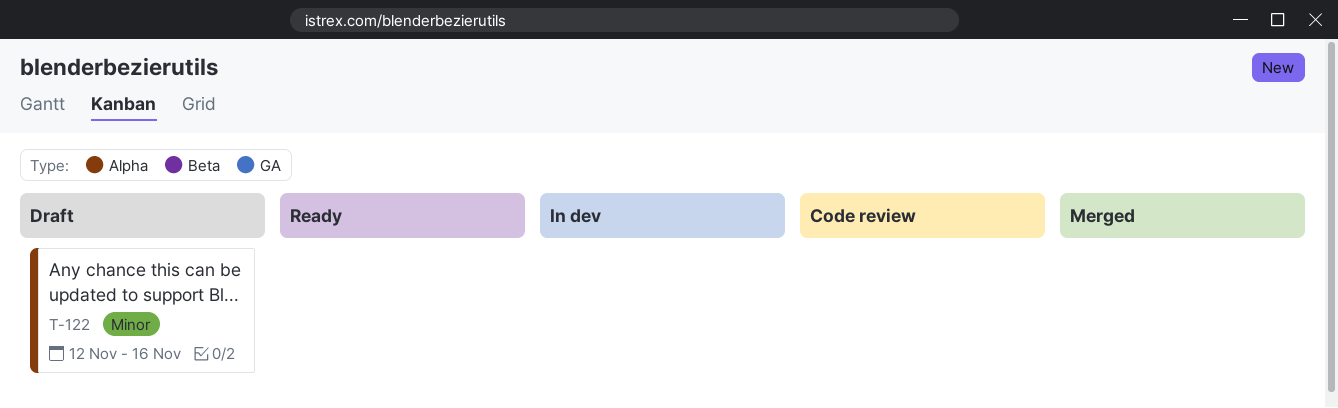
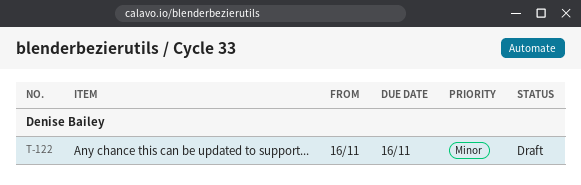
T-122, start: Nov 12 -> Nov 16

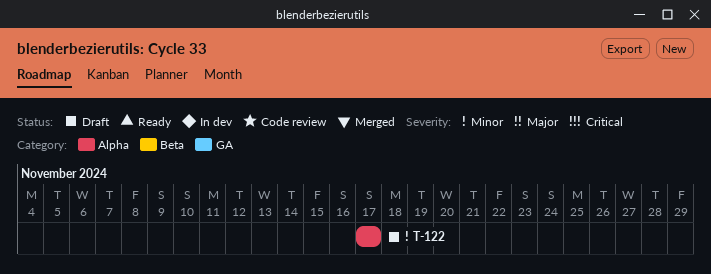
T-122, start: Nov 16 -> Nov 17
T-122, due: Nov 16 -> Nov 17

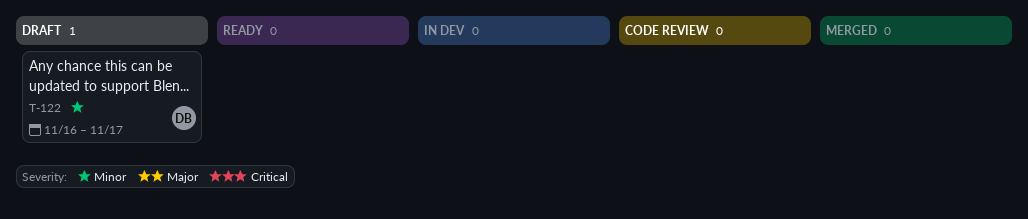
T-122, start: Nov 17 -> Nov 16

